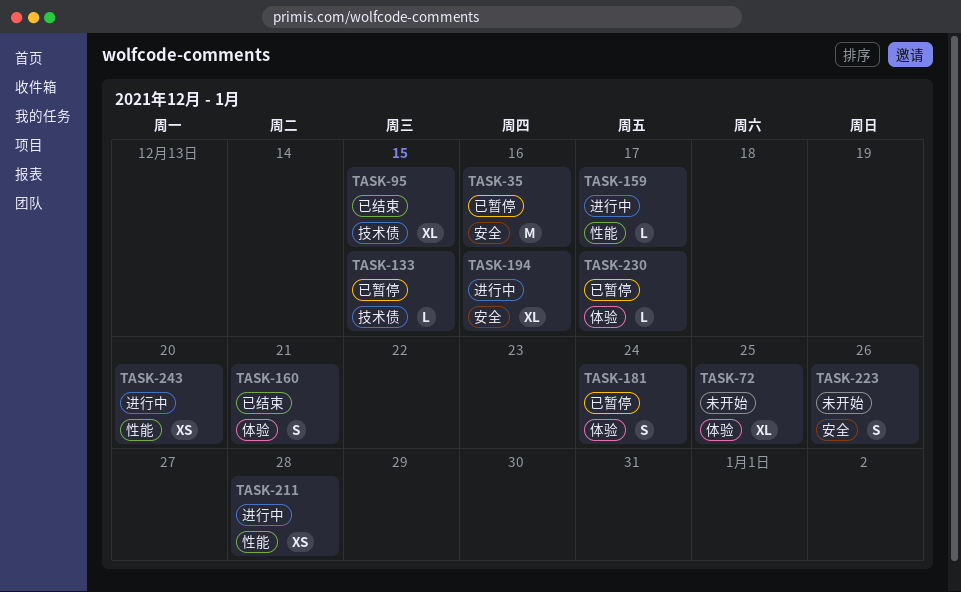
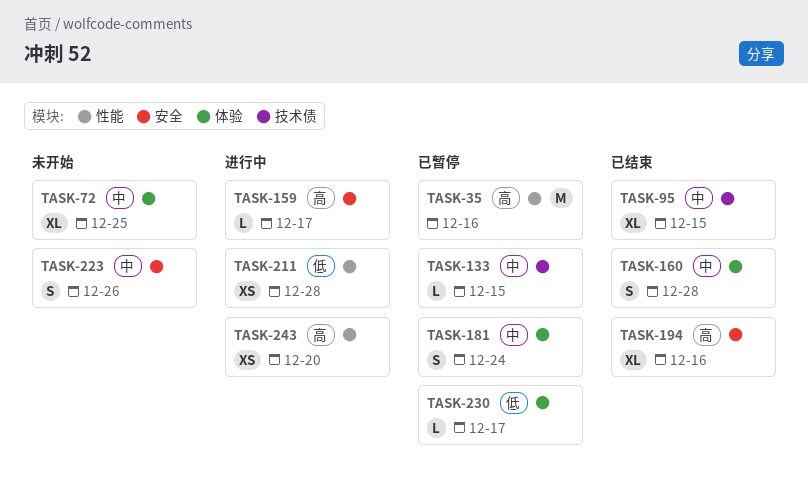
TASK-35, label: 安全 -> 性能
TASK-159, label: 性能 -> 安全
TASK-160, due: Dec 21 -> Dec 28
TASK-194, status: 进行中 -> 已结束

